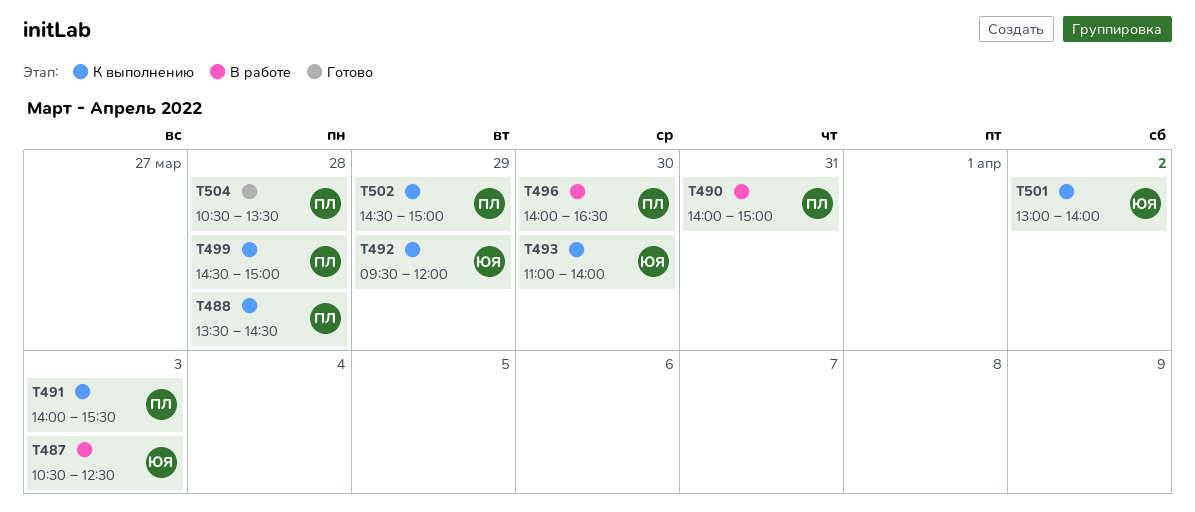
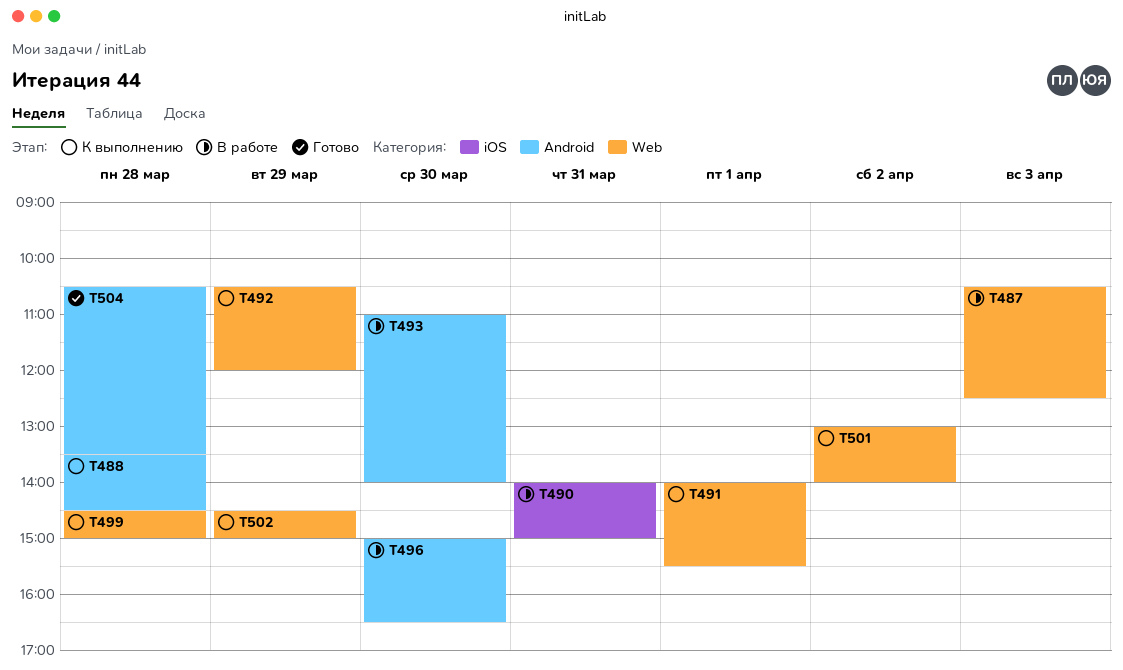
T491, day: Apr 3 -> Apr 1
T492, begins: 09:30 -> 10:30
T493, status: К выполнению -> В работе
T496, begins: 14:00 -> 15:00

